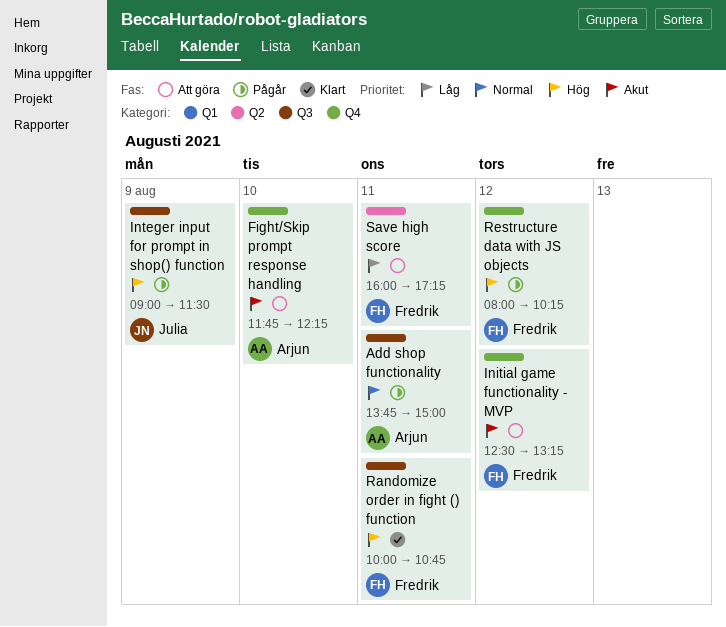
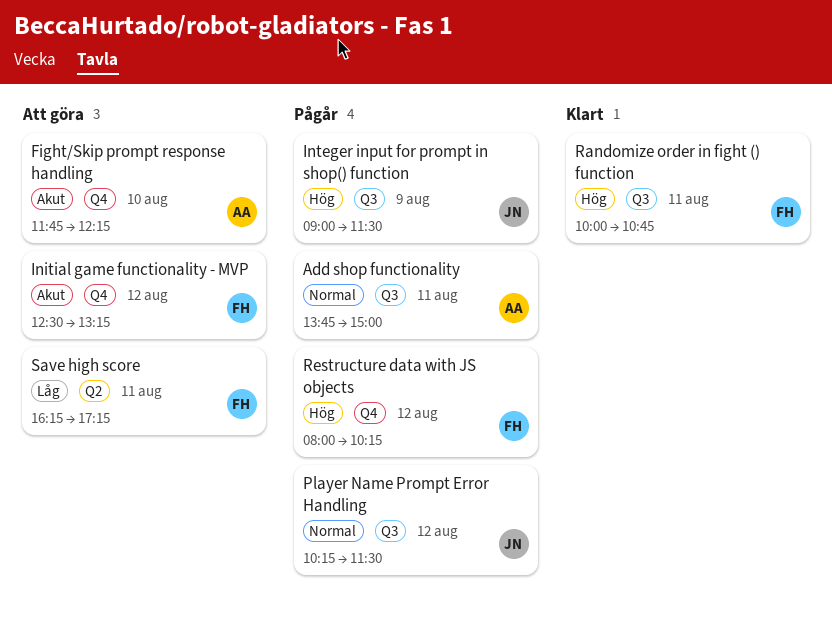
Player Name Prompt Error Handling: none -> present
Save high score, begins: 16:00 -> 16:15

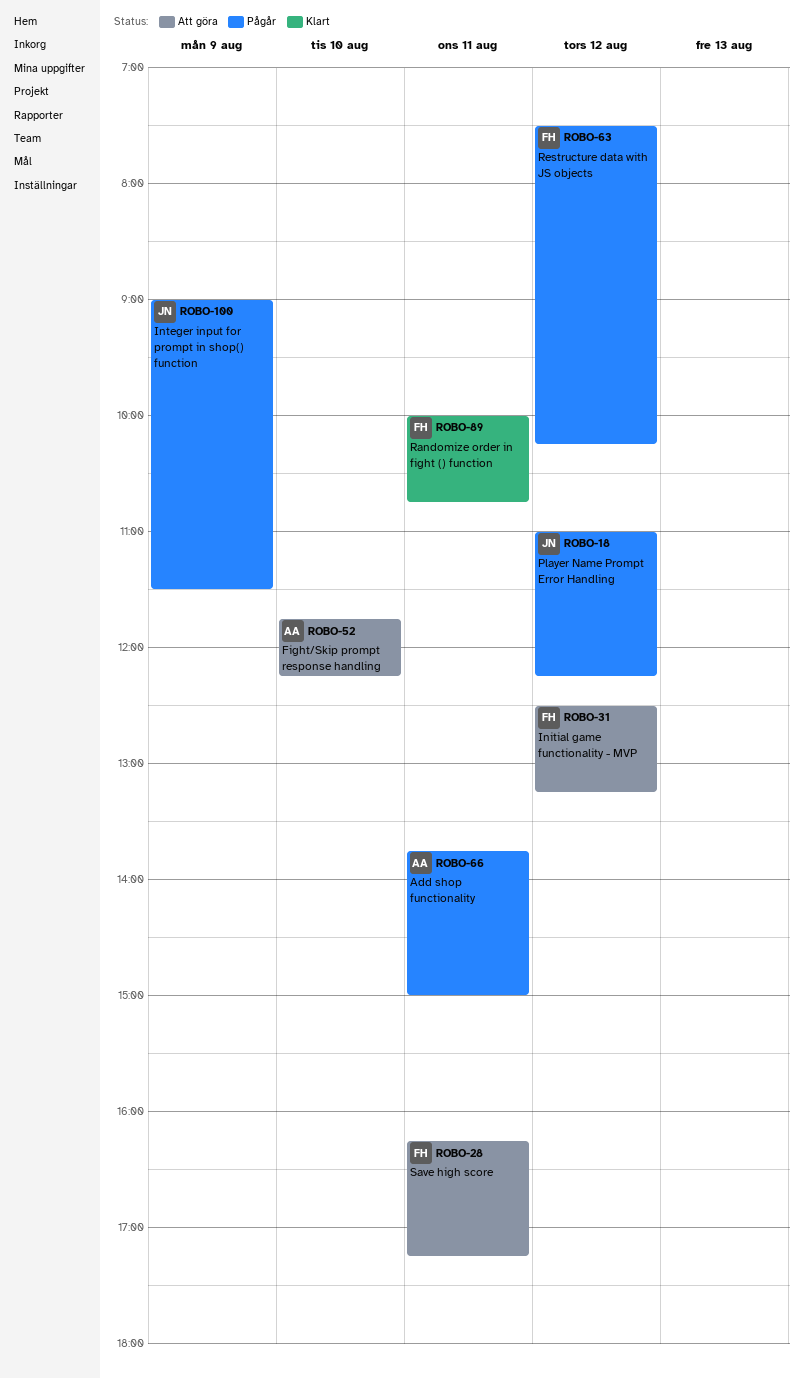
Player Name Prompt Error Handling, begins: 10:15 -> 11:00
Player Name Prompt Error Handling, ends: 11:30 -> 12:15
Restructure data with JS objects, begins: 08:00 -> 07:30

